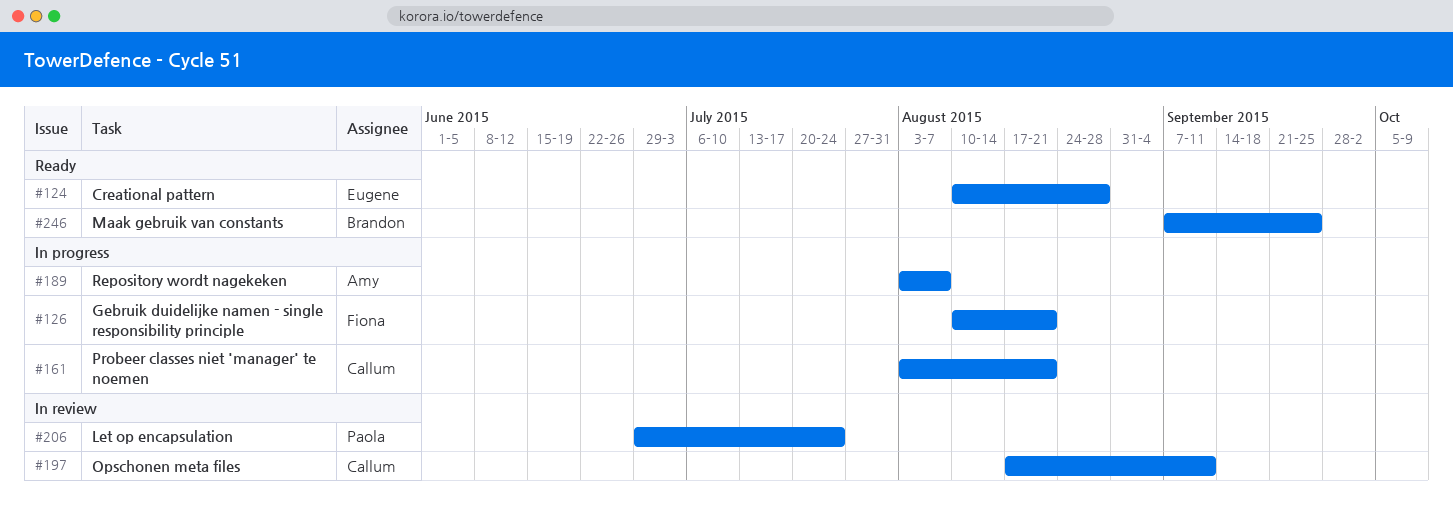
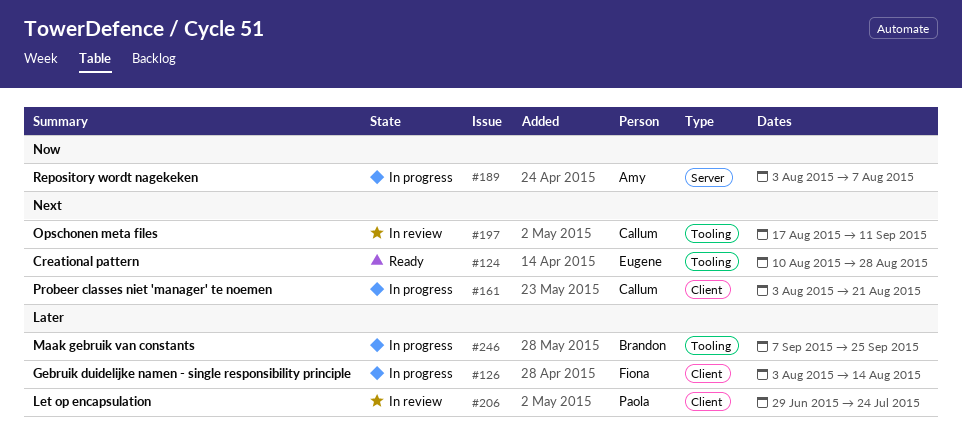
#126, start: Aug 10 -> Aug 3
#126, due: Aug 21 -> Aug 14
#246, status: Ready -> In progress

